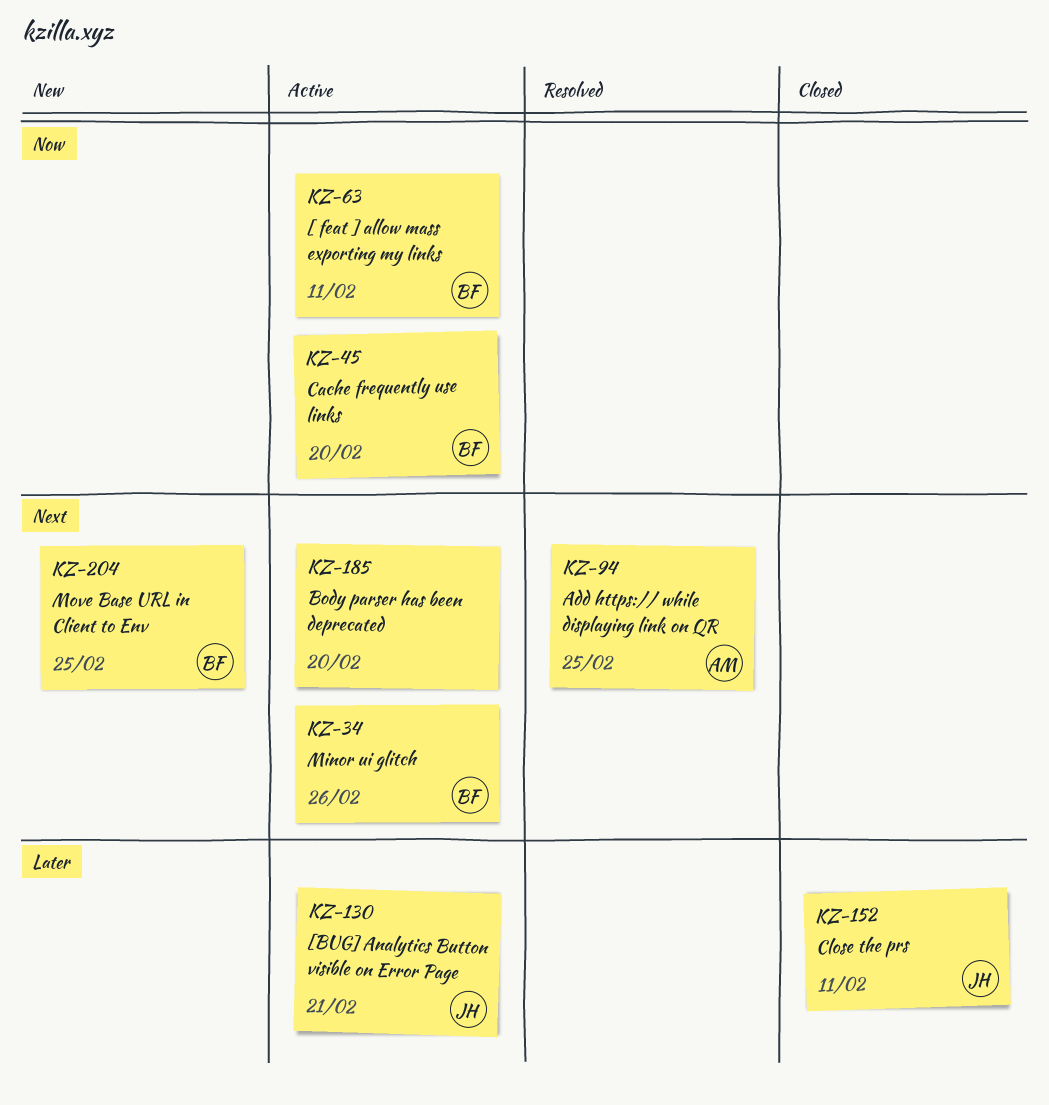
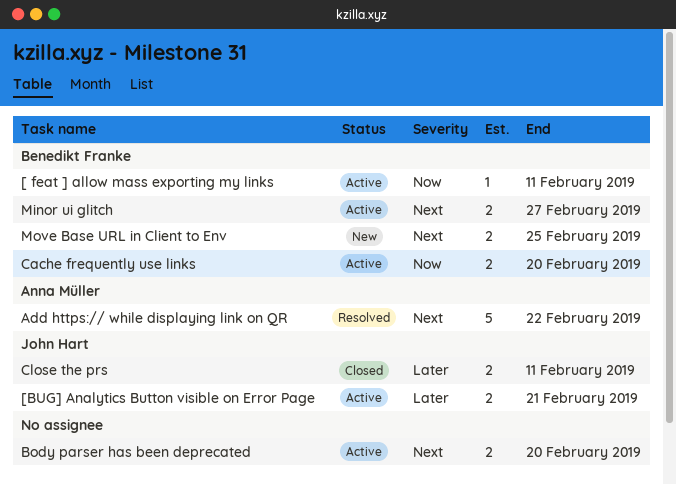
Add https:// while displaying link on QR, due: Feb 25 -> Feb 22
Minor ui glitch, due: Feb 26 -> Feb 27

